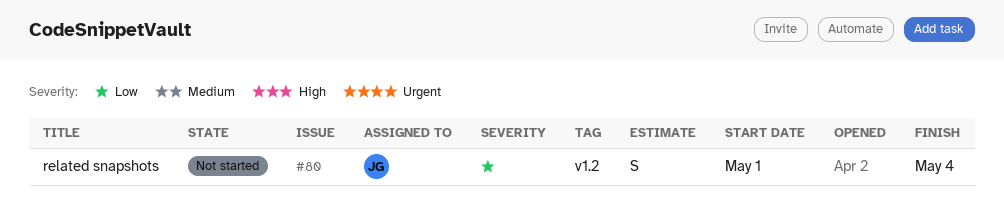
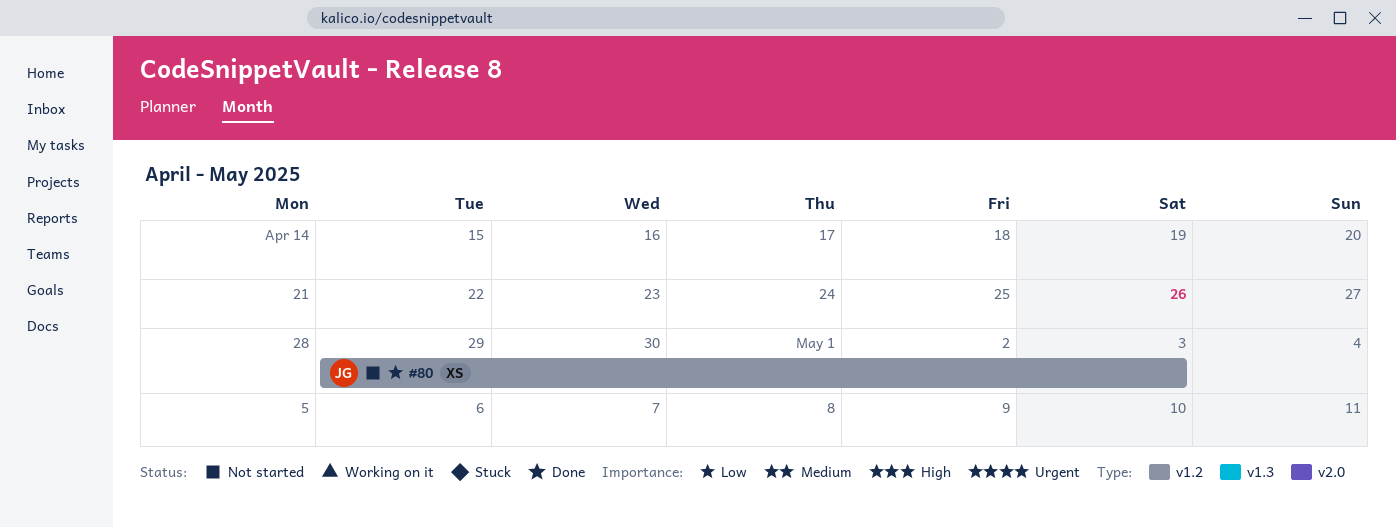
#80, estimate: S -> XS
#80, start: May 1 -> Apr 29
#80, due: May 4 -> May 3

